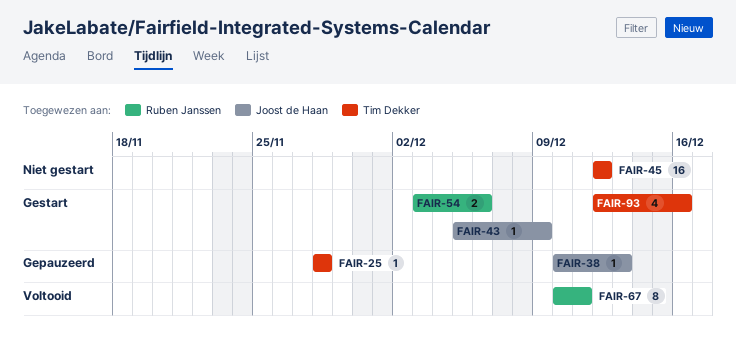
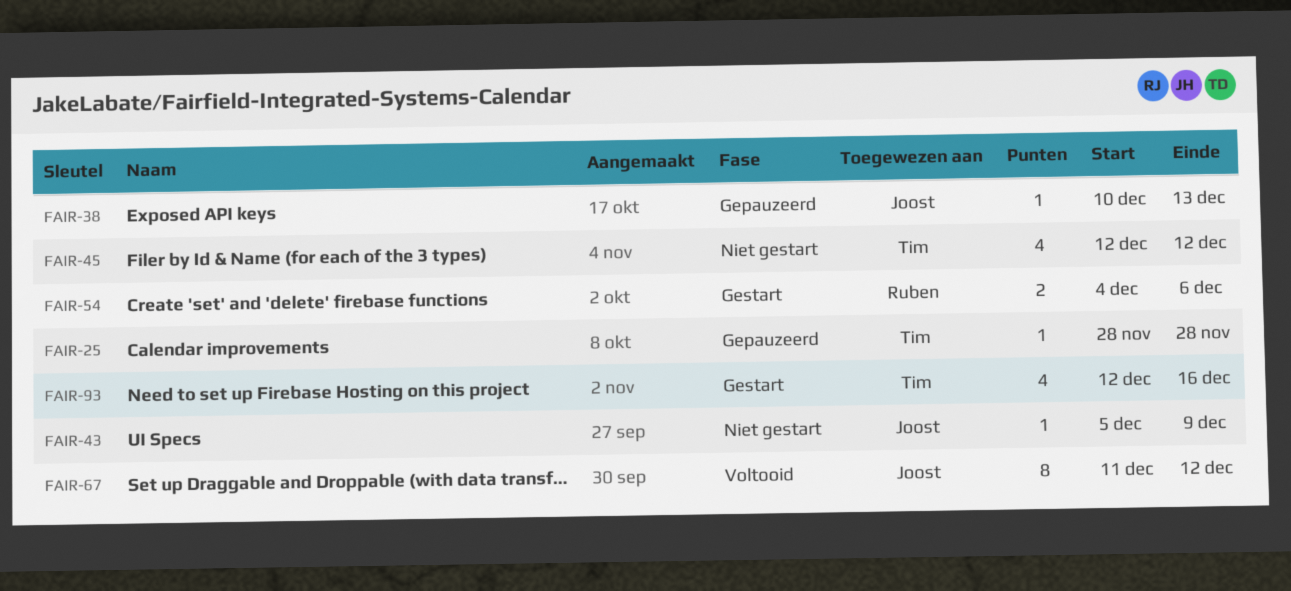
FAIR-43, status: Gestart -> Niet gestart
FAIR-45, estimate: 16 -> 4
FAIR-54, start: Dec 3 -> Dec 4
FAIR-67, owner: Ruben Janssen -> Joost de Haan
FAIR-67, start: Dec 10 -> Dec 11
FAIR-67, due: Dec 11 -> Dec 12

